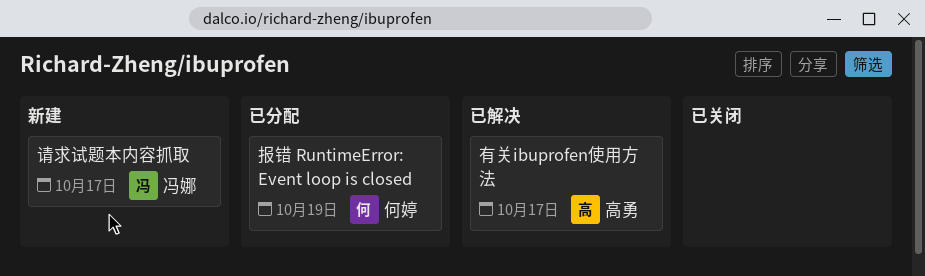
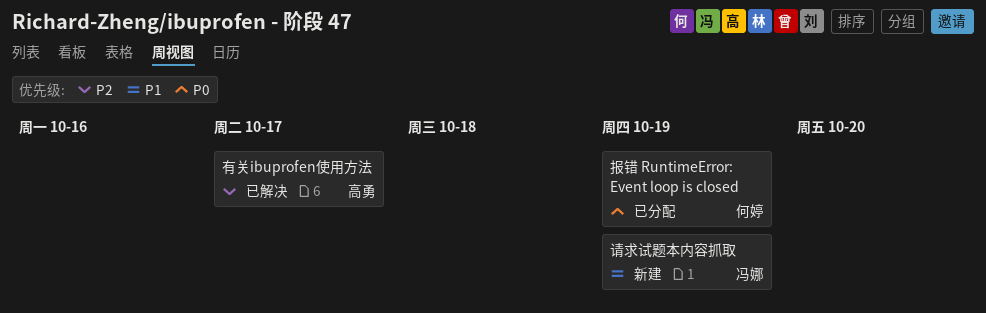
请求试题本内容抓取, due: Oct 17 -> Oct 19

